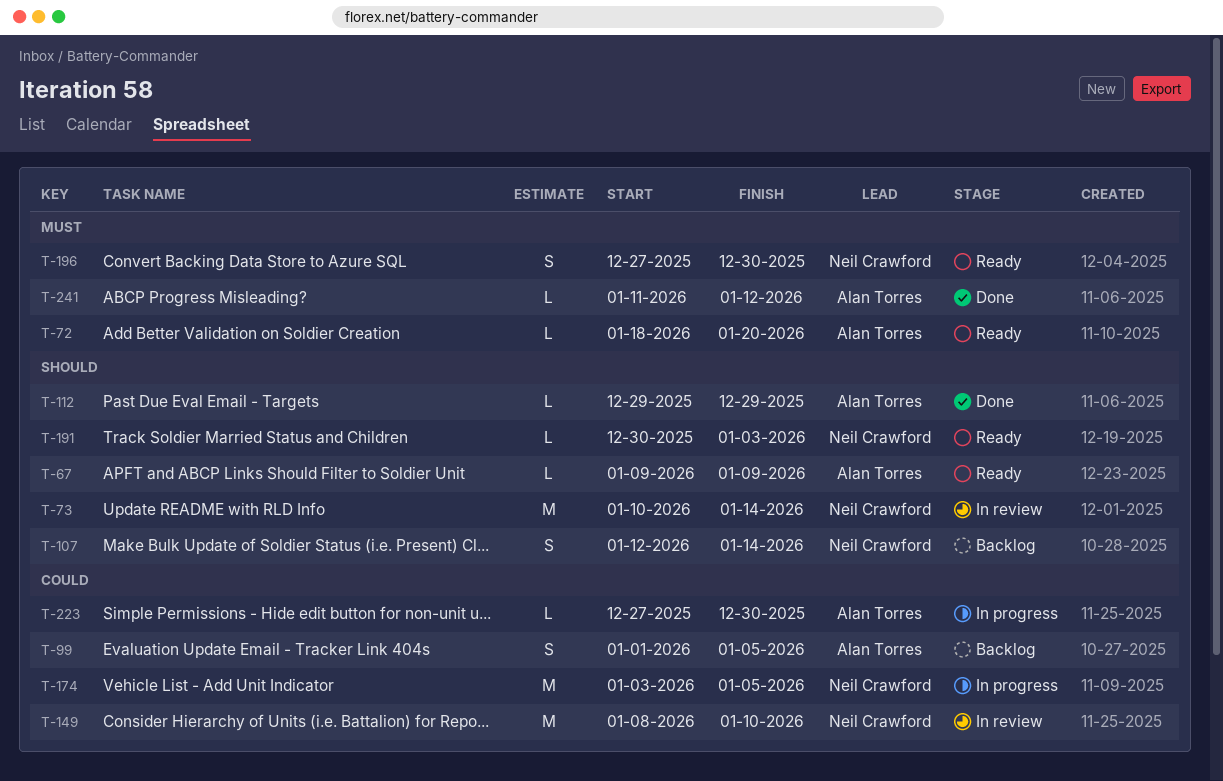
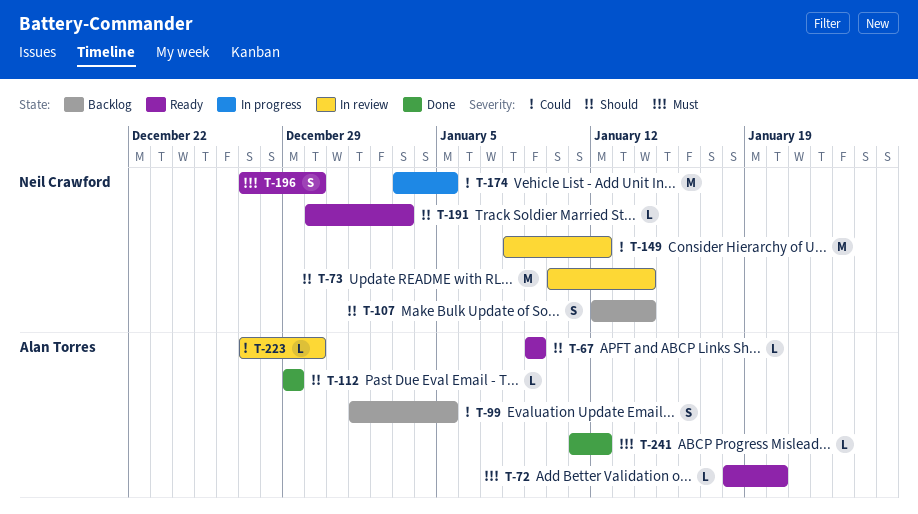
T-149, due: Jan 10 -> Jan 12
T-223, status: In progress -> In review

